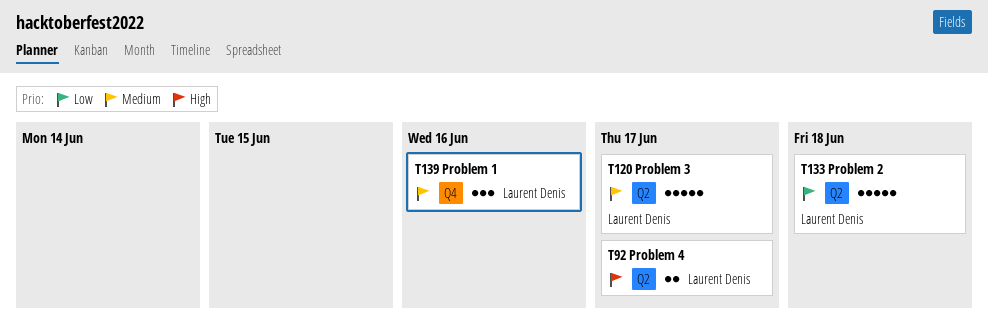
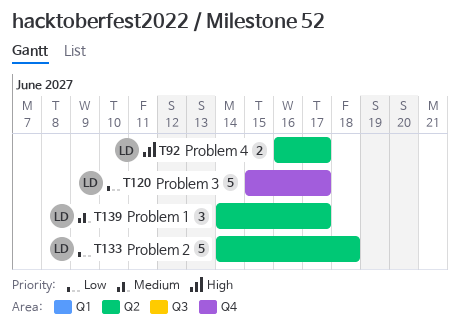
T120, priority: Medium -> Low
T120, label: Q2 -> Q4
T139, label: Q4 -> Q2
T139, due: Jun 16 -> Jun 17

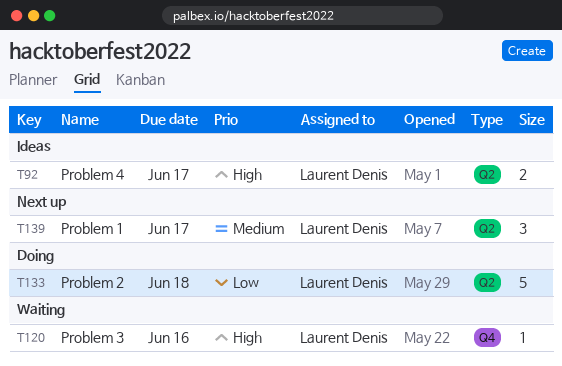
T120, priority: Low -> High
T120, estimate: 5 -> 1
T120, due: Jun 17 -> Jun 16

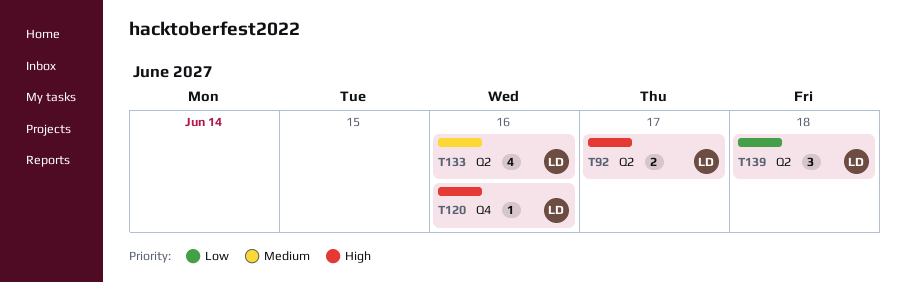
T133, priority: Low -> Medium
T133, estimate: 5 -> 4
T133, due: Jun 18 -> Jun 16
T139, priority: Medium -> Low
T139, due: Jun 17 -> Jun 18

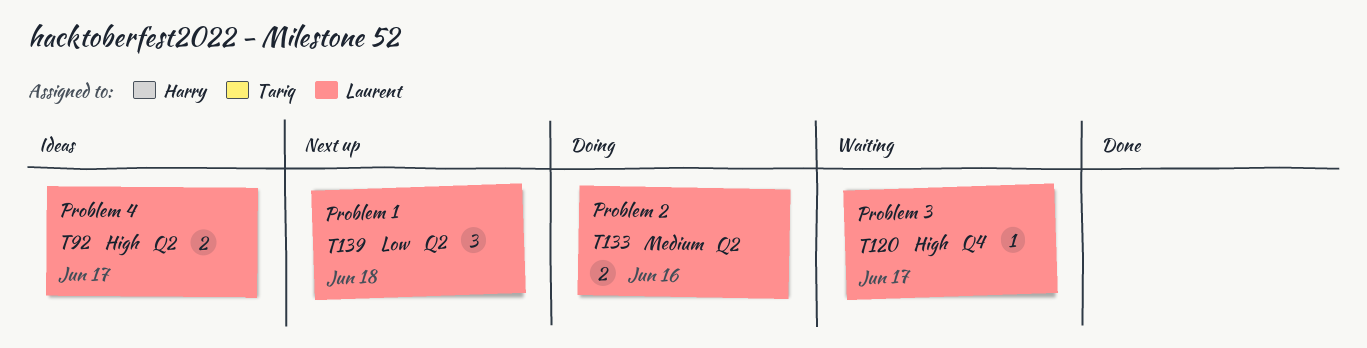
T120, due: Jun 16 -> Jun 17
T133, estimate: 4 -> 2

